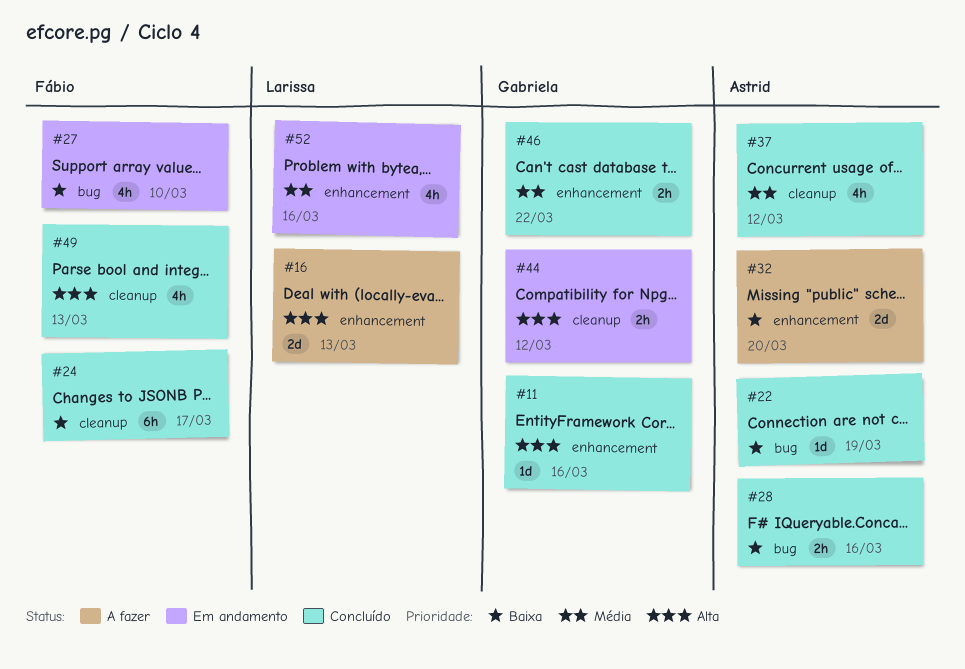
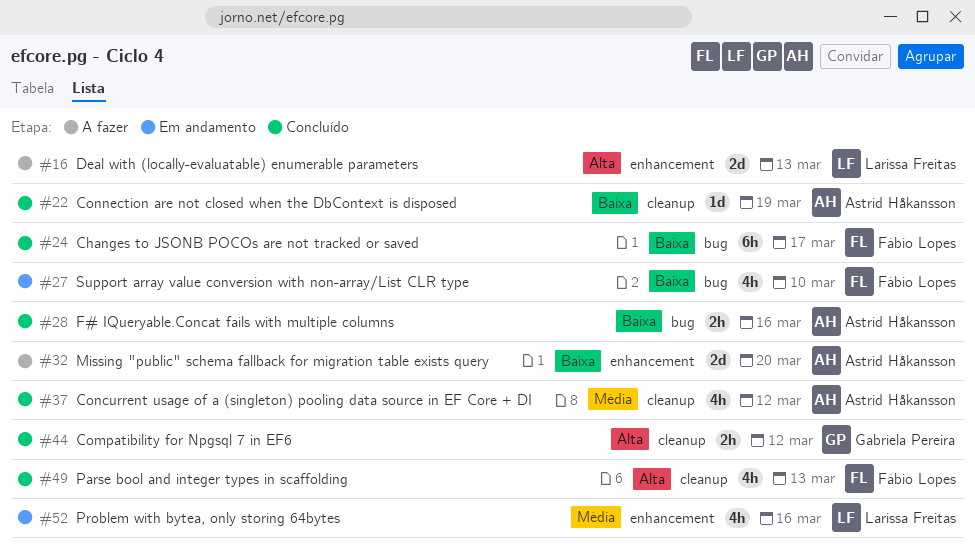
#11: present -> none
#22, label: bug -> cleanup
#24, label: cleanup -> bug
#44, status: Em andamento -> Concluído
#46: present -> none

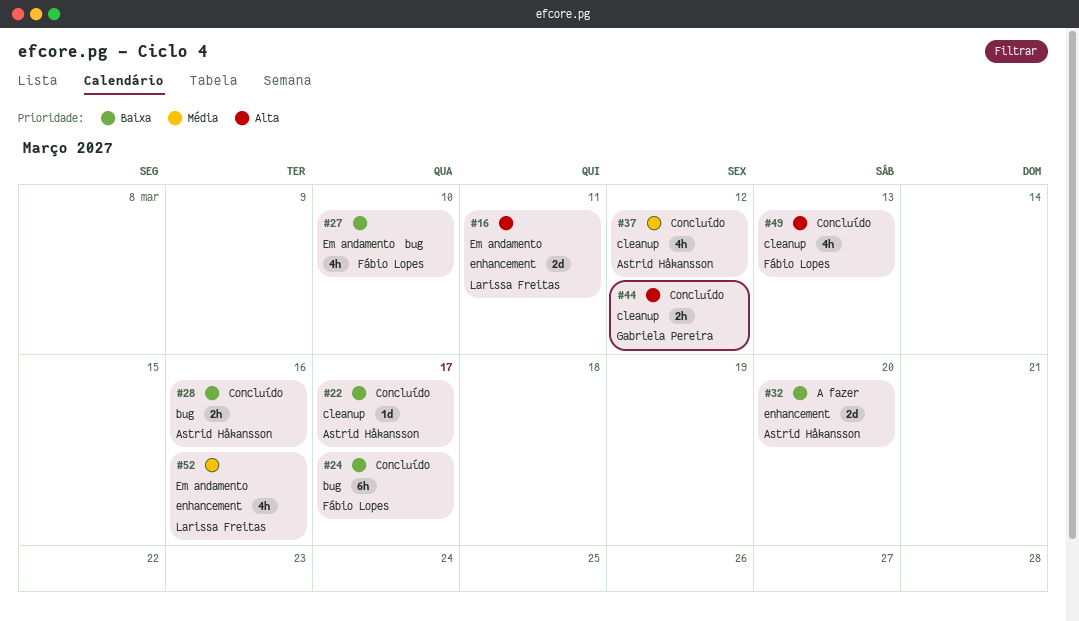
#16, status: A fazer -> Em andamento
#16, due: Mar 13 -> Mar 11
#22, due: Mar 19 -> Mar 17

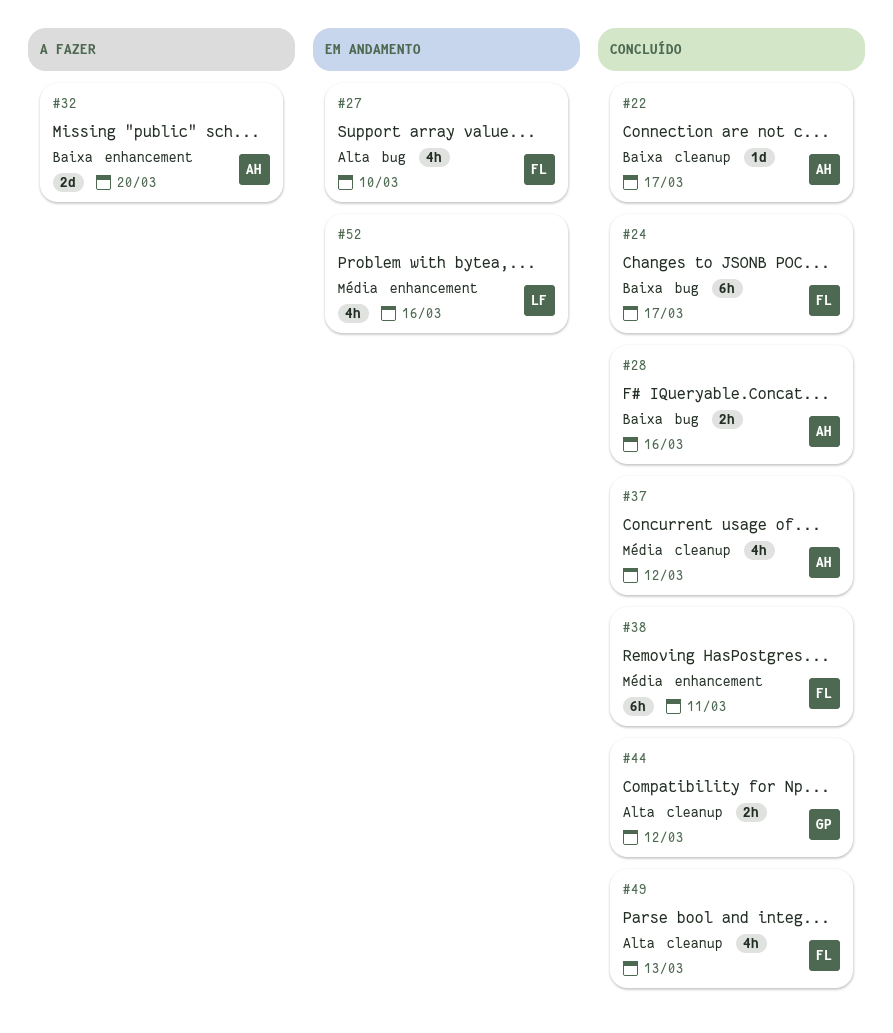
#16: present -> none
#27, priority: Baixa -> Alta
#38: none -> present

